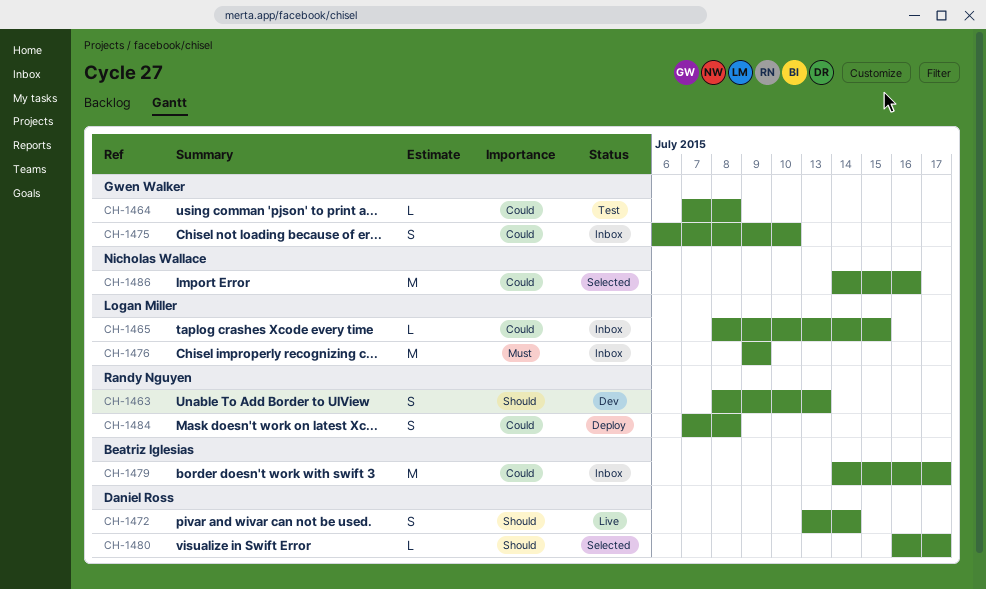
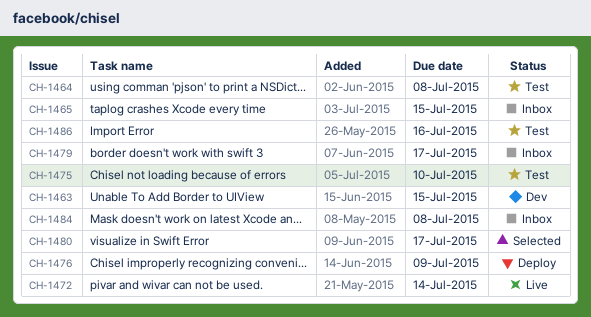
CH-1463, due: Jul 13 -> Jul 15
CH-1475, status: Inbox -> Test
CH-1476, status: Inbox -> Deploy
CH-1484, status: Deploy -> Inbox
CH-1486, status: Selected -> Test

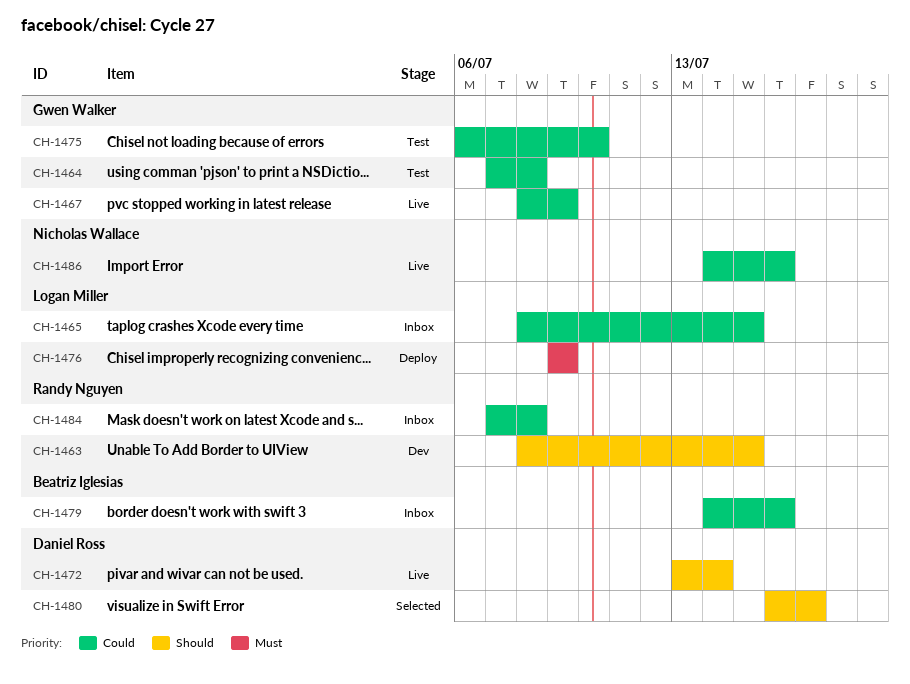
CH-1467: none -> present
CH-1479, due: Jul 17 -> Jul 16
CH-1486, status: Test -> Live

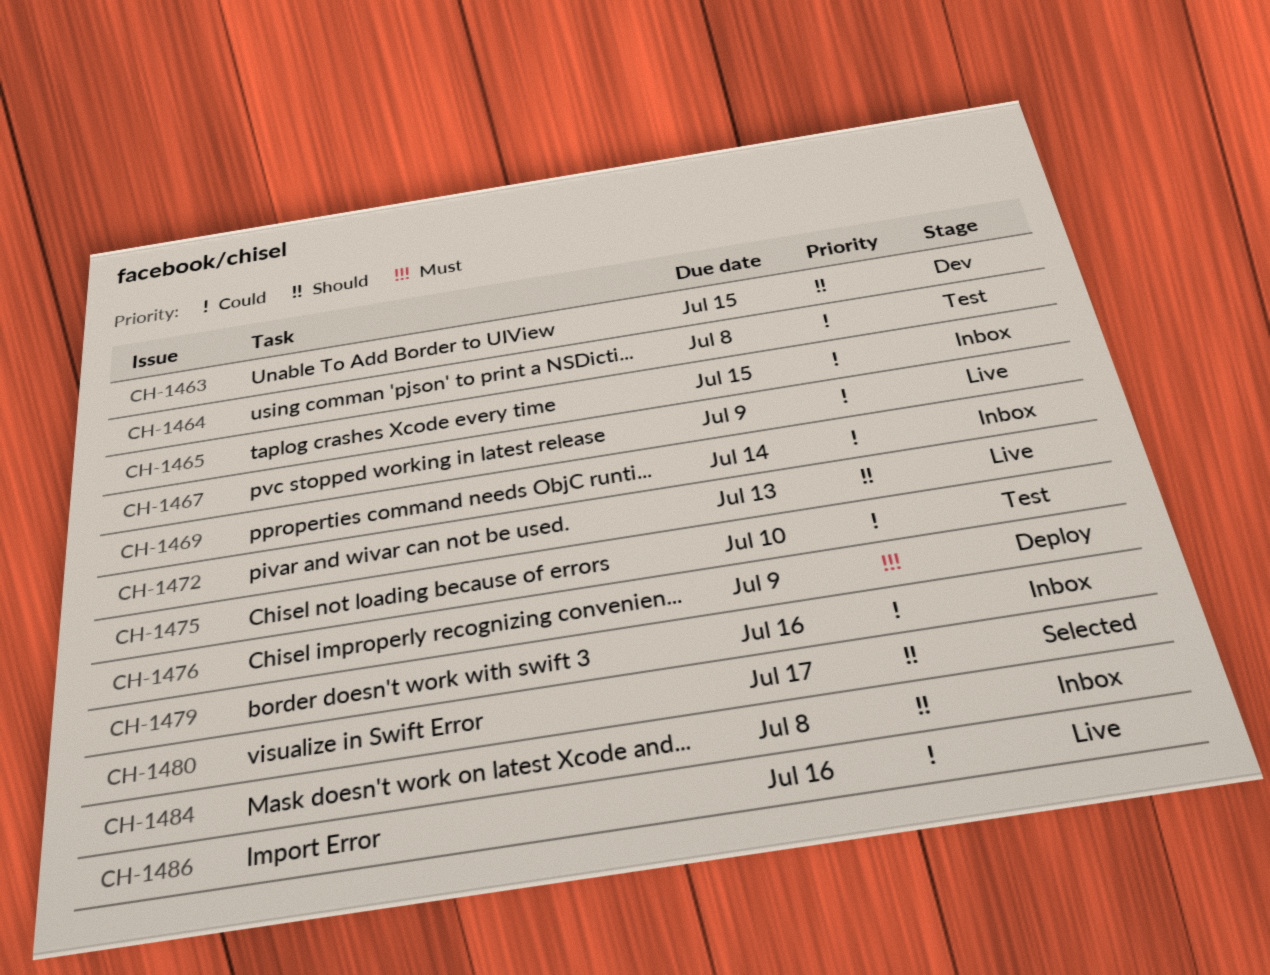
CH-1469: none -> present
CH-1472, due: Jul 14 -> Jul 13
CH-1484, priority: Could -> Should

